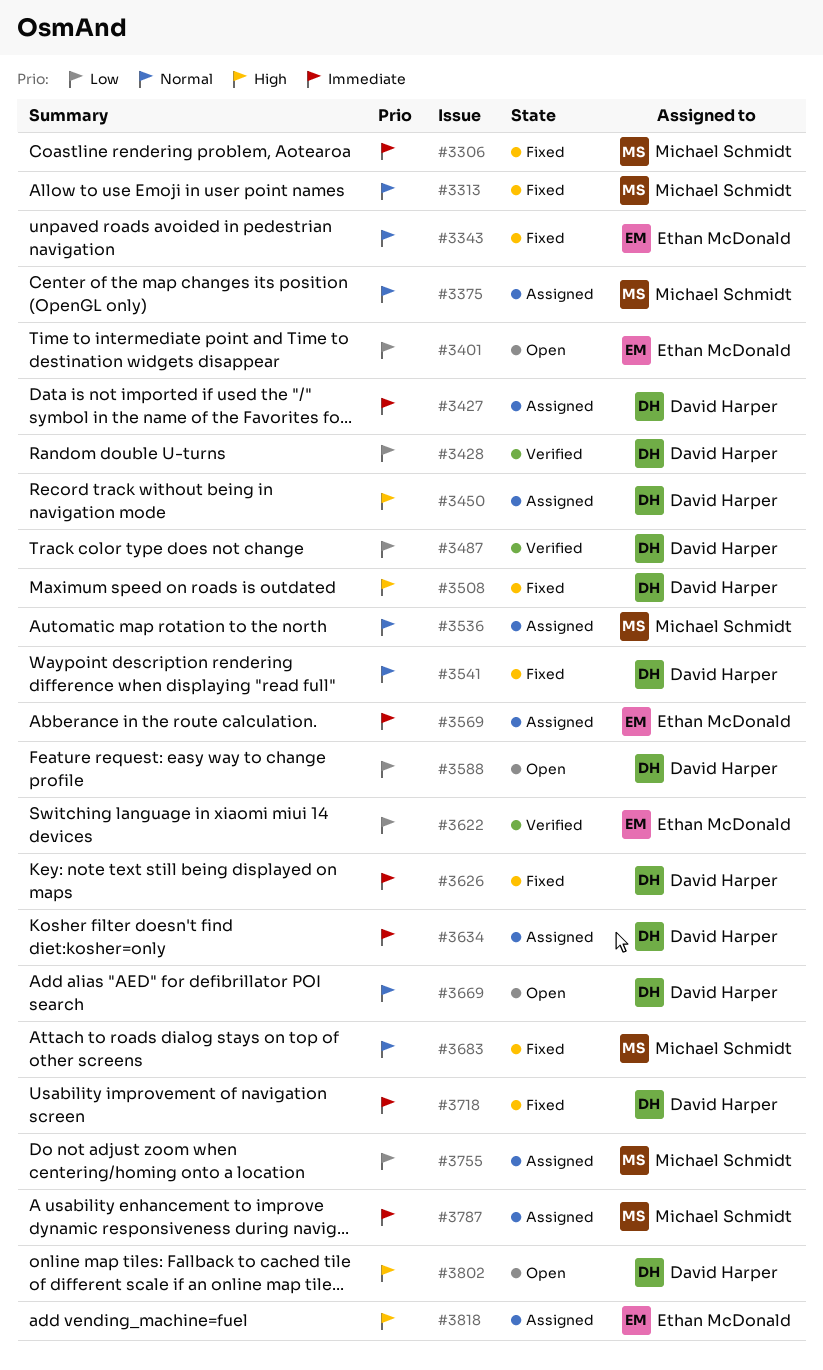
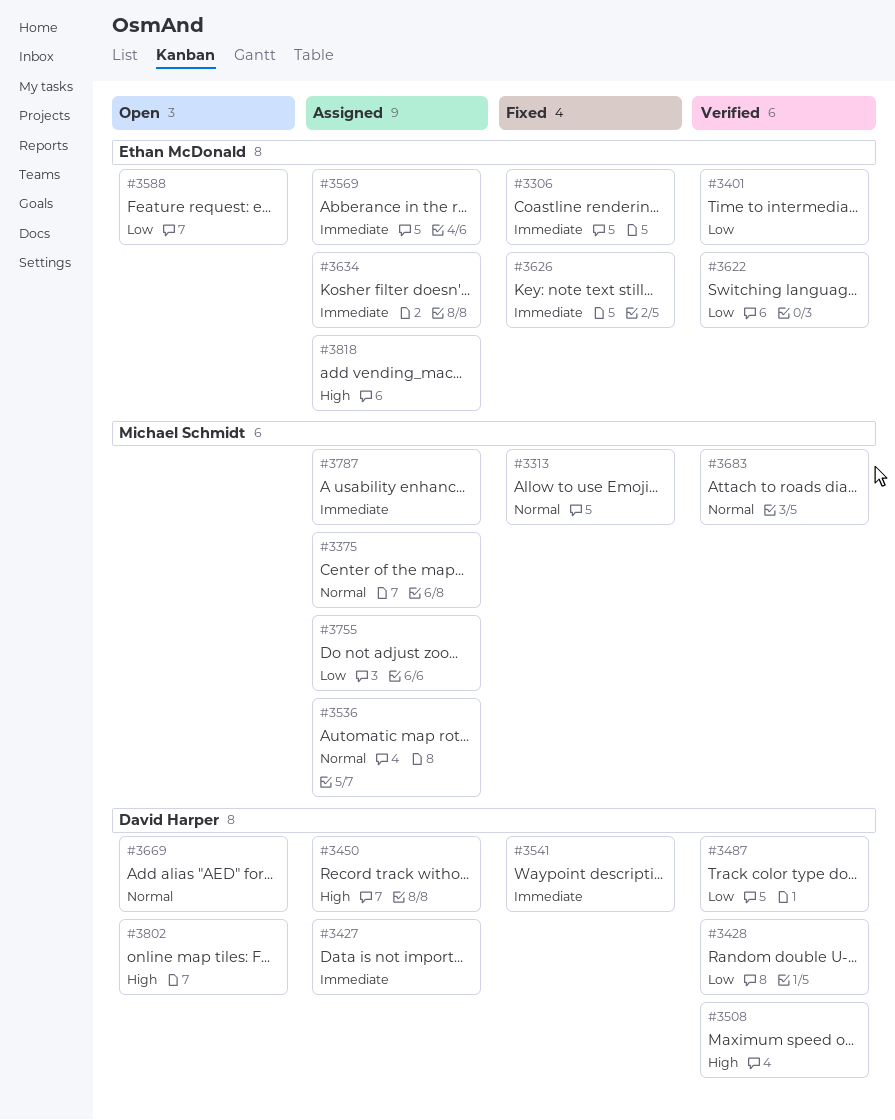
#3306, owner: Michael Schmidt -> Ethan McDonald
#3343: present -> none
#3401, status: Open -> Verified
#3508, status: Fixed -> Verified
#3541, priority: Normal -> Immediate
#3588, owner: David Harper -> Ethan McDonald
#3626, owner: David Harper -> Ethan McDonald
#3634, owner: David Harper -> Ethan McDonald
#3683, status: Fixed -> Verified
#3718: present -> none

